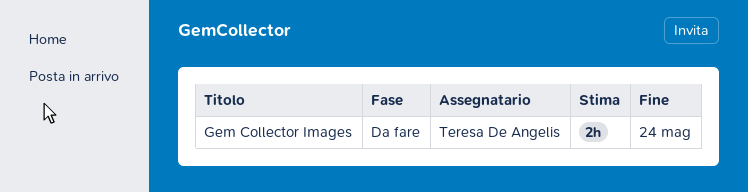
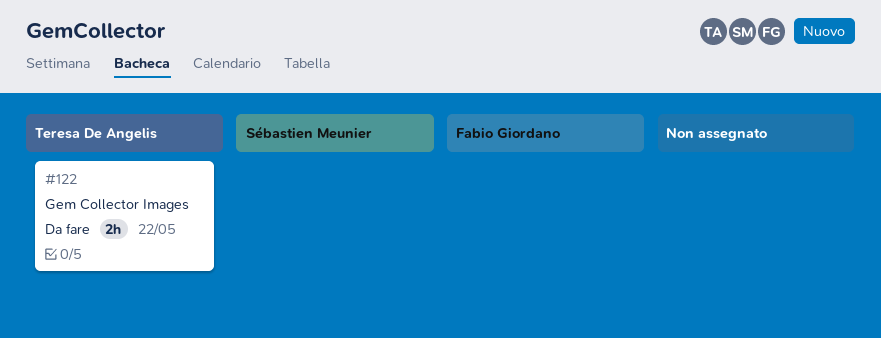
Gem Collector Images, due: May 24 -> May 22

